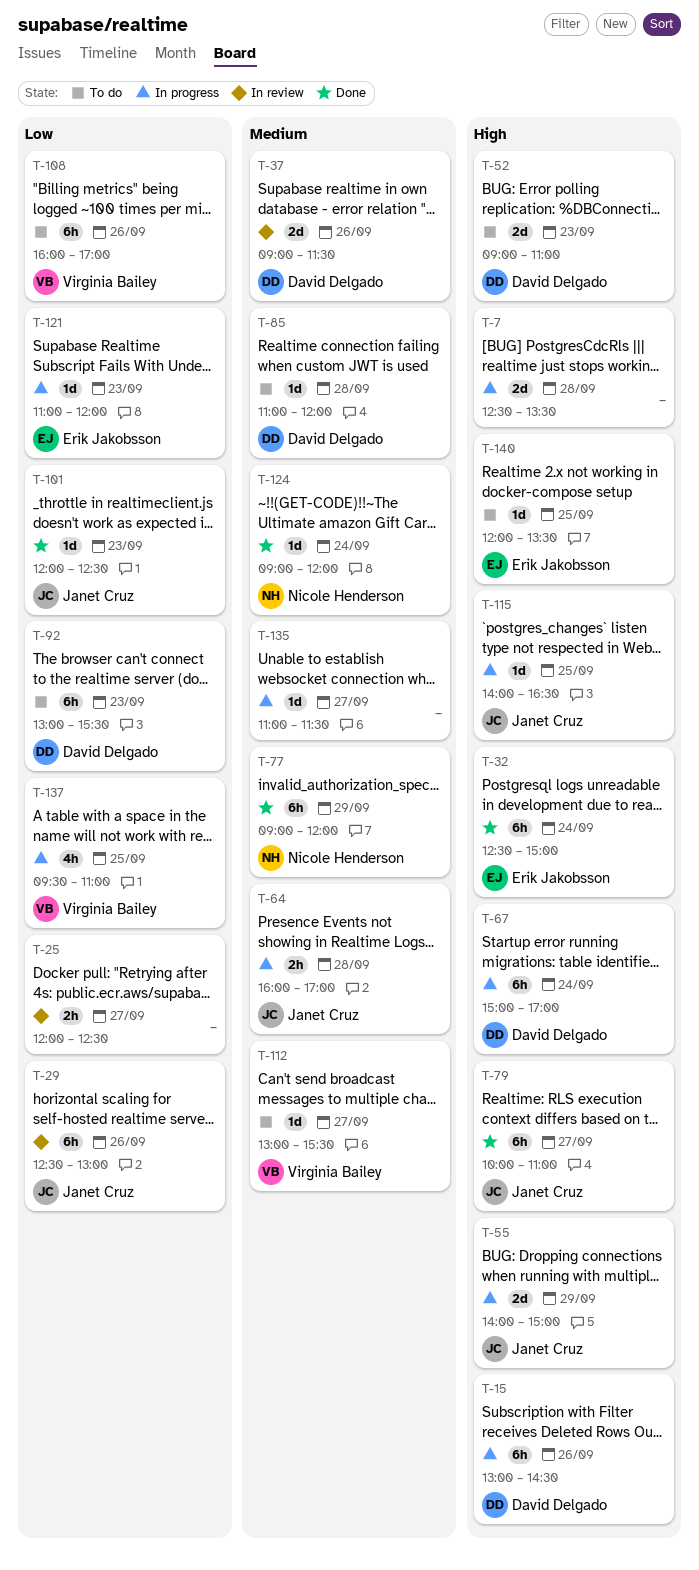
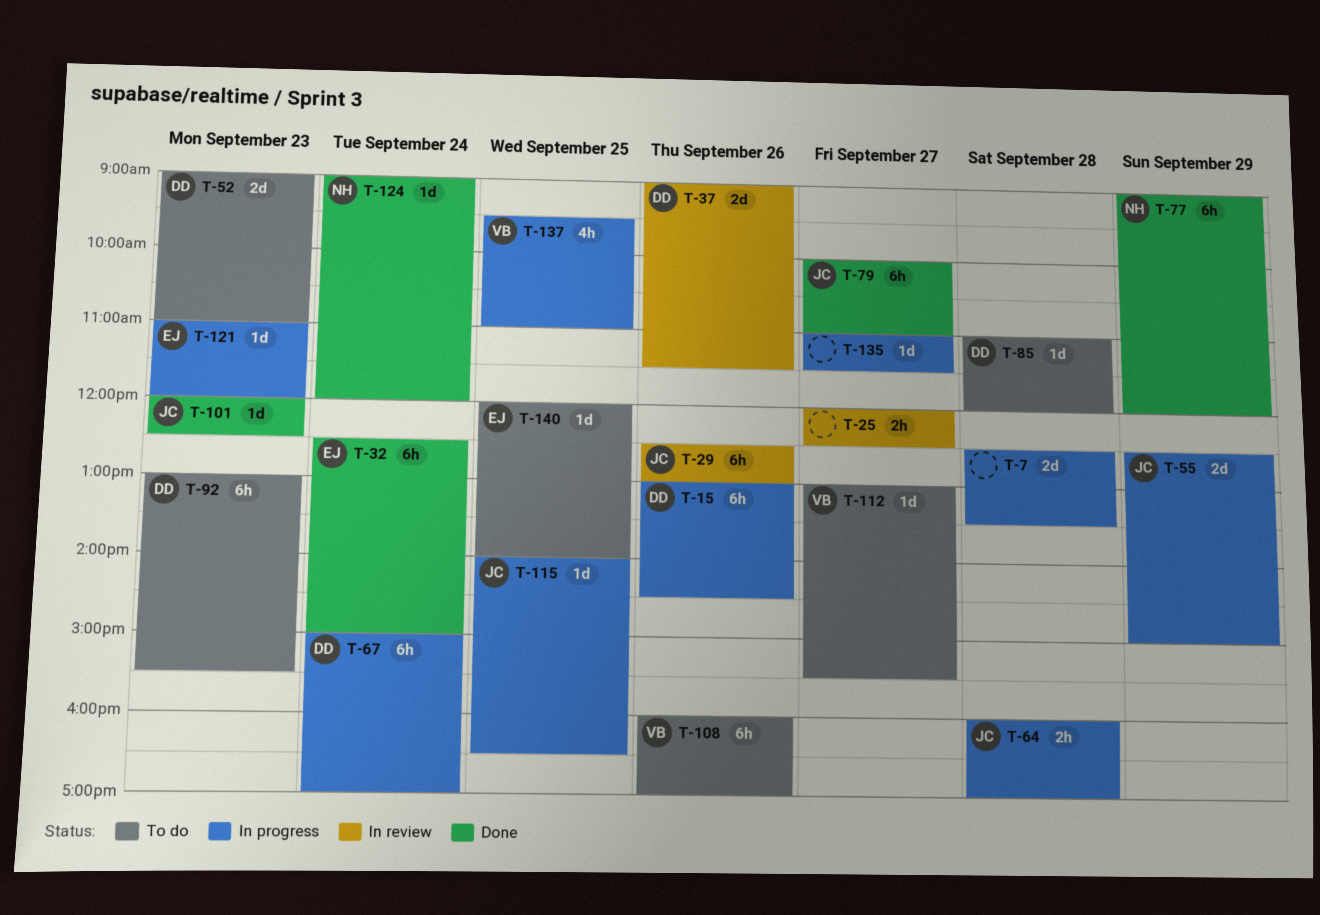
T-55, begins: 14:00 -> 12:30
T-140, ends: 13:30 -> 14:00

